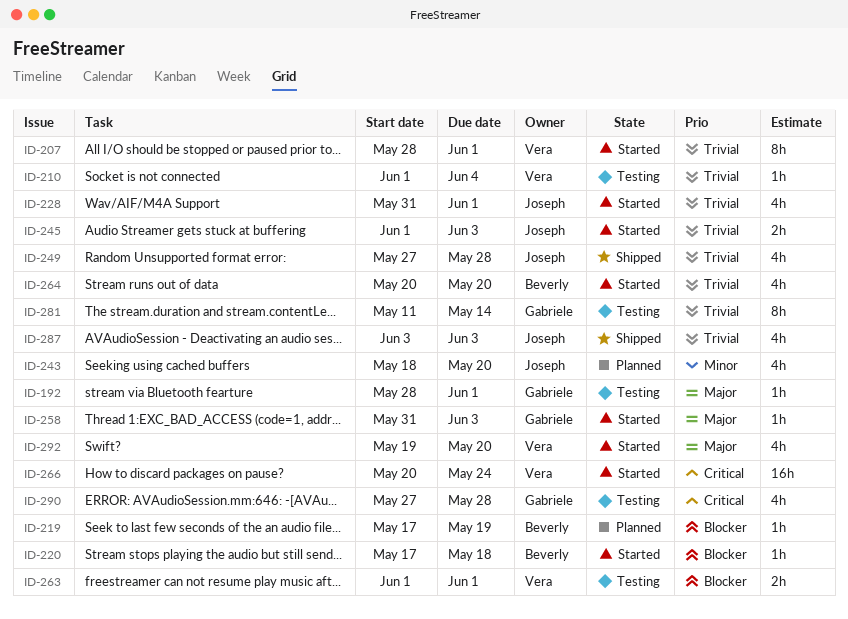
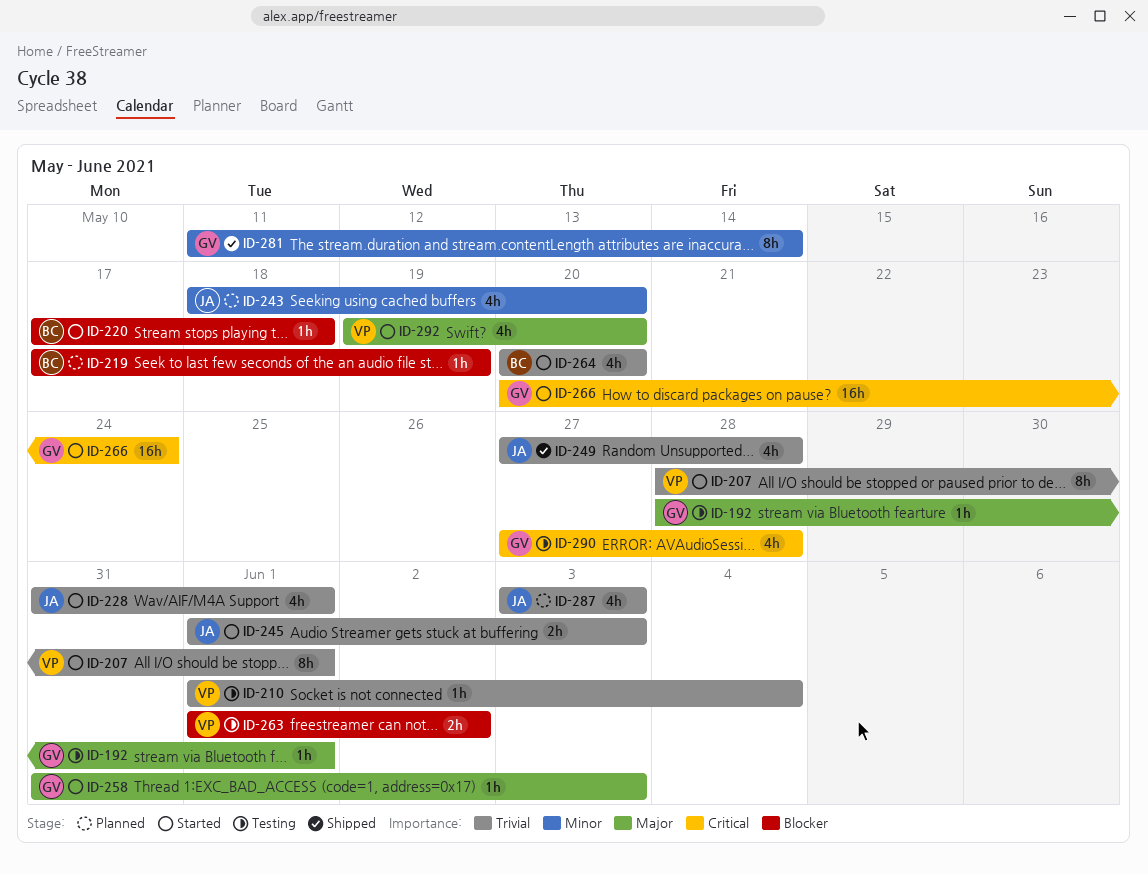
ID-263, due: Jun 1 -> Jun 2
ID-266, owner: Vera -> Gabriele
ID-281, status: Testing -> Shipped
ID-281, priority: Trivial -> Minor
ID-287, status: Shipped -> Planned

